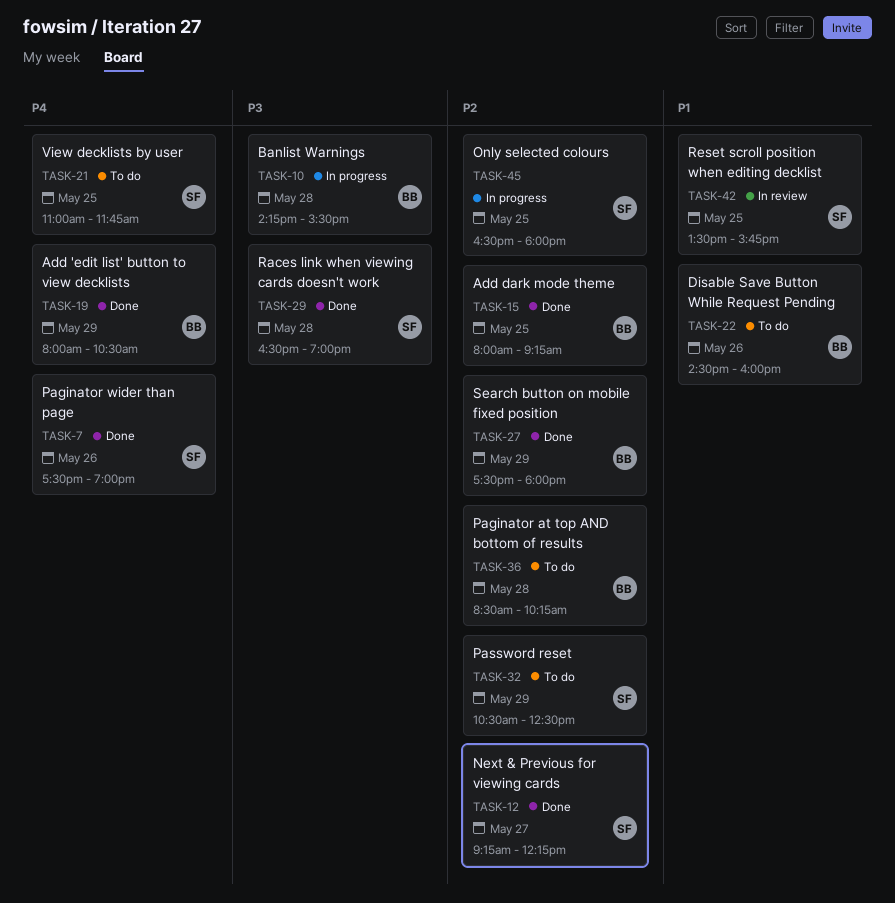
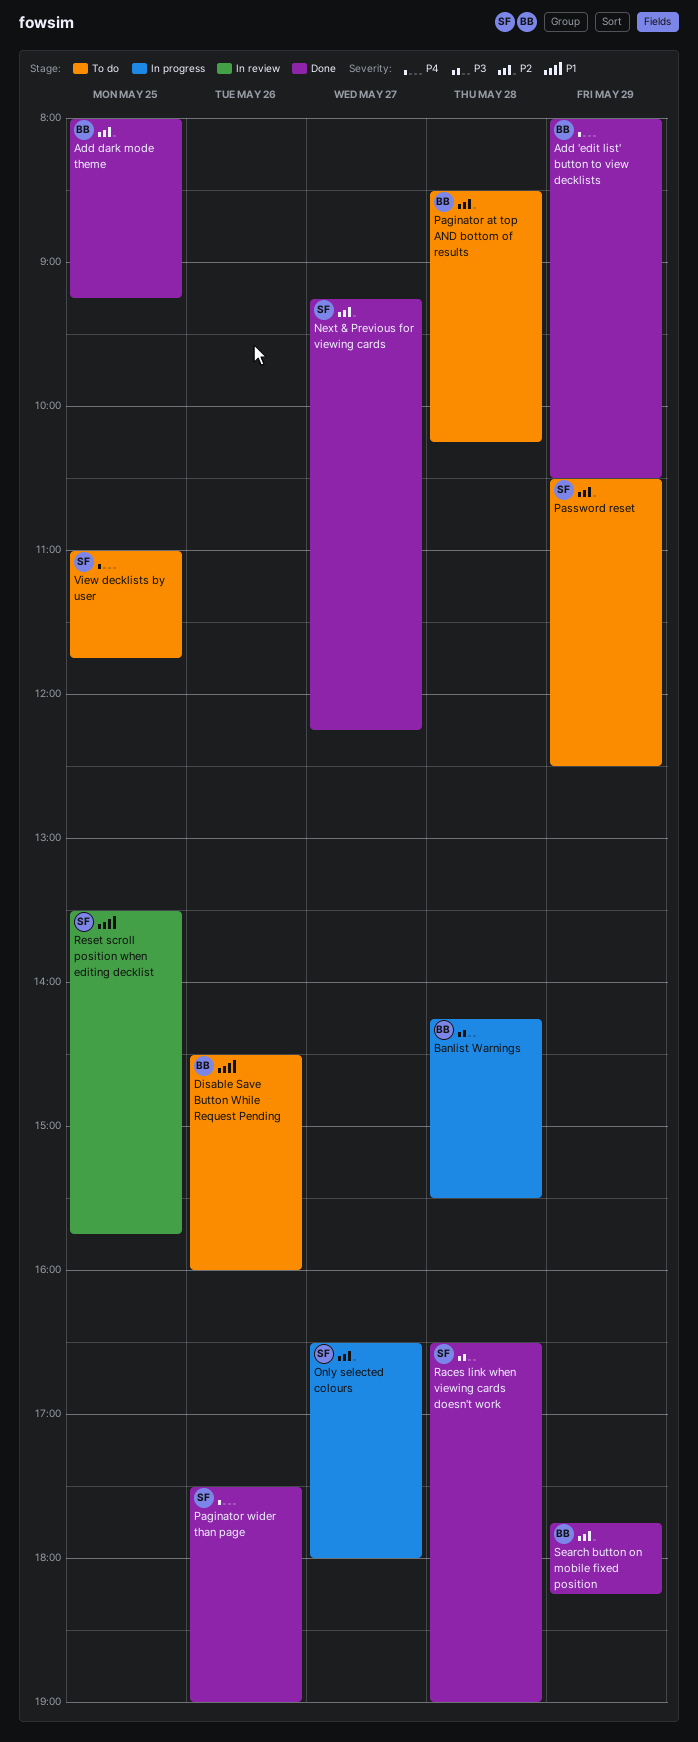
Only selected colours, day: May 25 -> May 27
Search button on mobile fixed position, begins: 17:30 -> 17:45
Search button on mobile fixed position, ends: 18:00 -> 18:15

